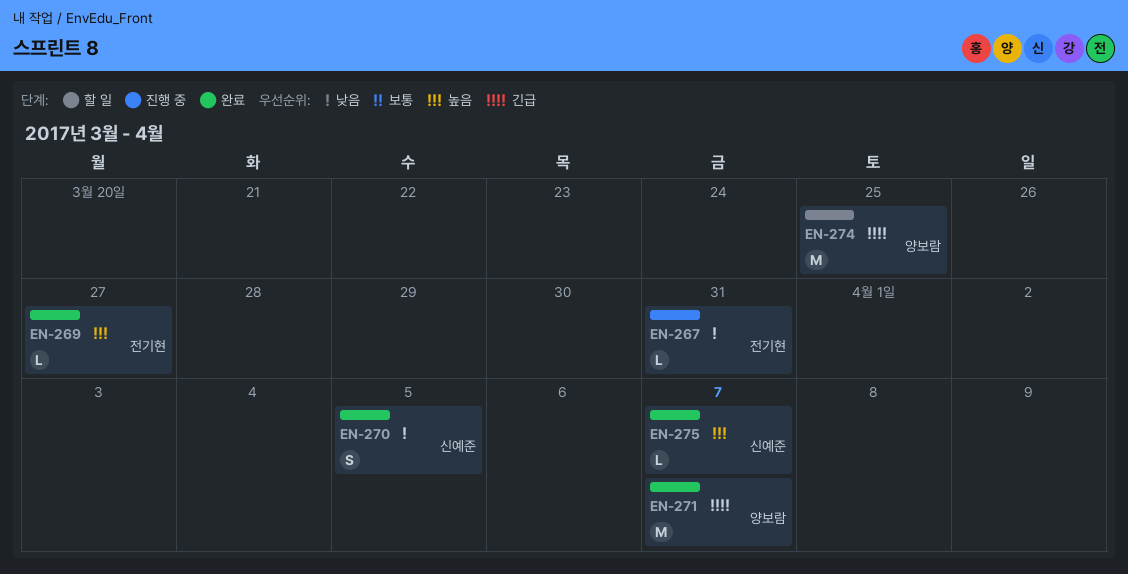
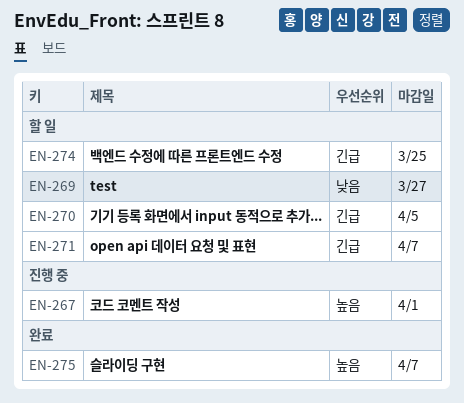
EN-267, priority: 낮음 -> 높음
EN-267, due: Mar 31 -> Apr 1
EN-269, status: 완료 -> 할 일
EN-269, priority: 높음 -> 낮음
EN-270, status: 완료 -> 할 일
EN-270, priority: 낮음 -> 긴급
EN-271, status: 완료 -> 할 일

